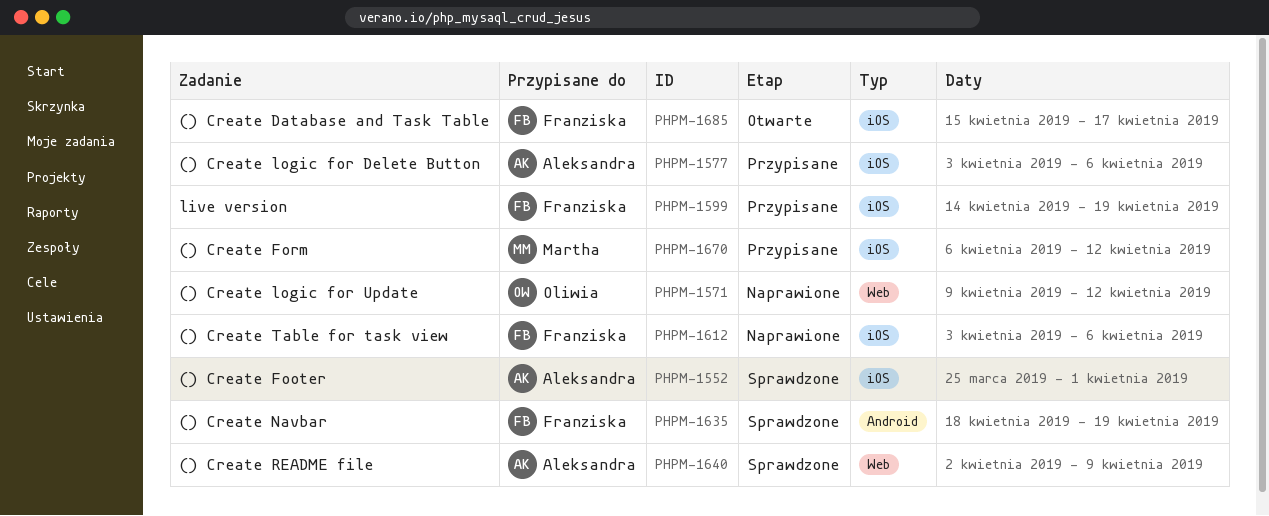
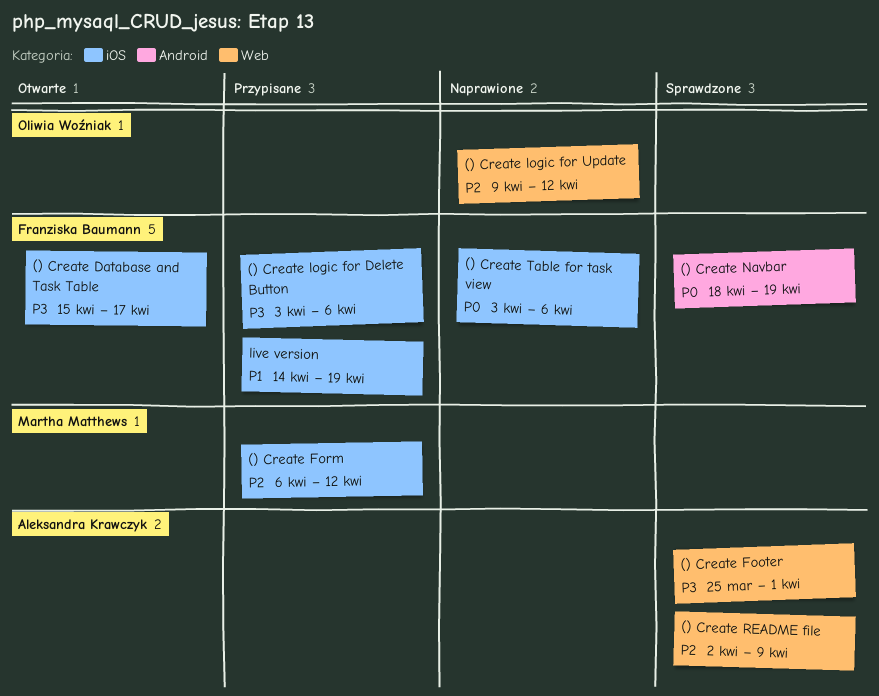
() Create Footer, label: iOS -> Web
() Create logic for Delete Button, owner: Aleksandra Krawczyk -> Franziska Baumann

